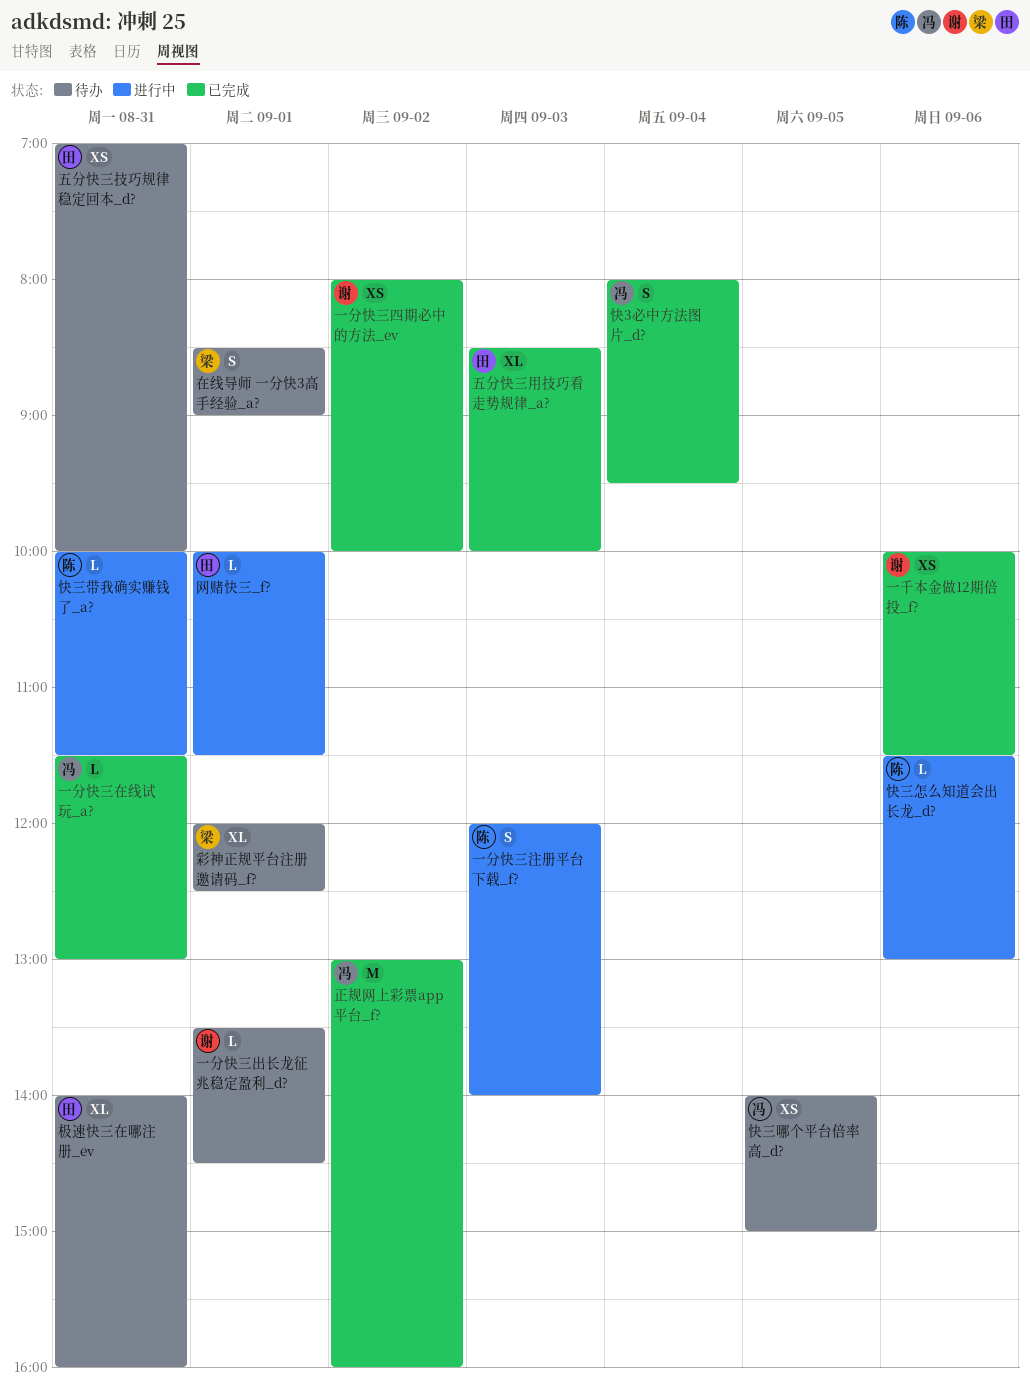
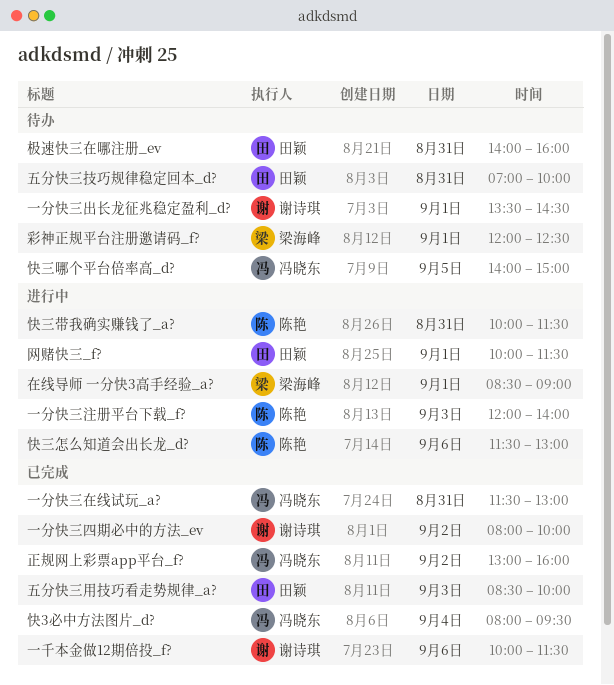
在线导师 一分快3高手经验_a?, status: 待办 -> 进行中

